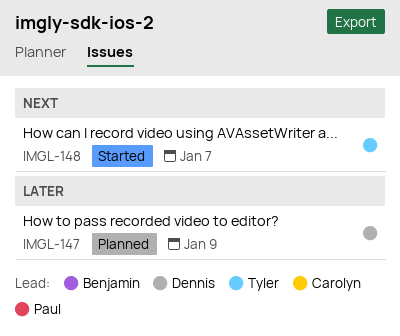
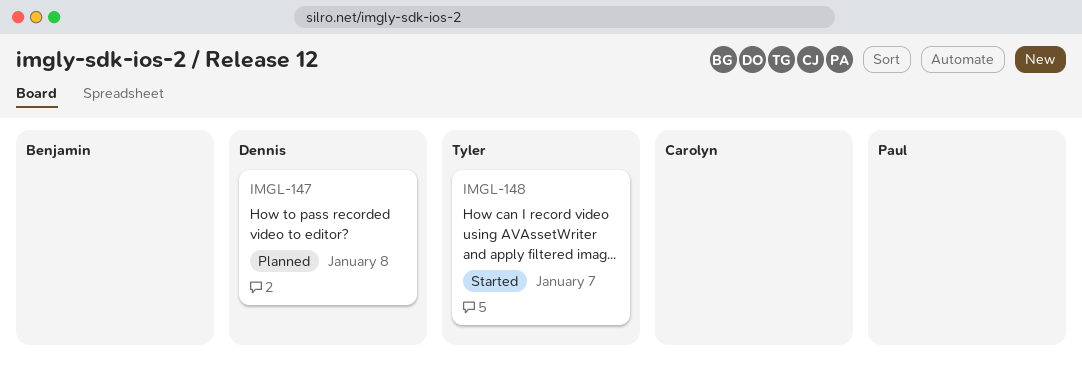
IMGL-147, due: Jan 9 -> Jan 8

